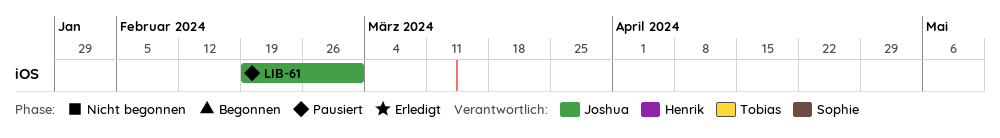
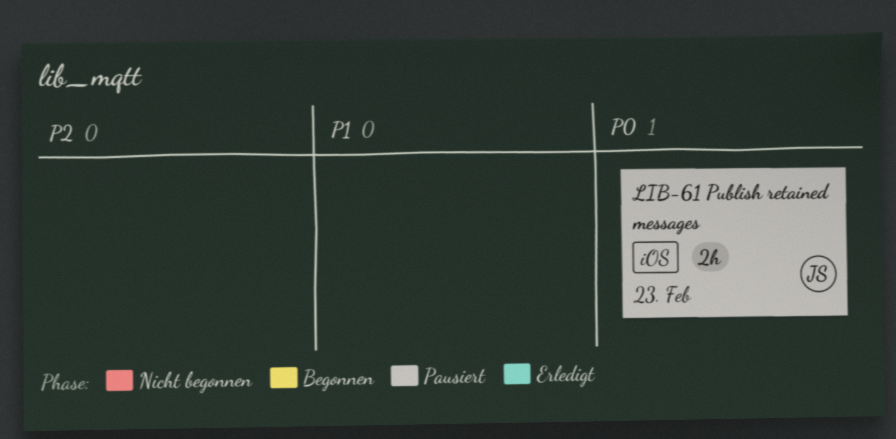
LIB-61, due: Mar 1 -> Feb 23

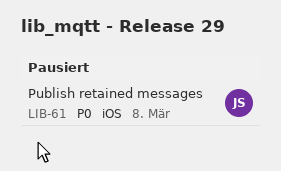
LIB-61, due: Feb 23 -> Mar 8

